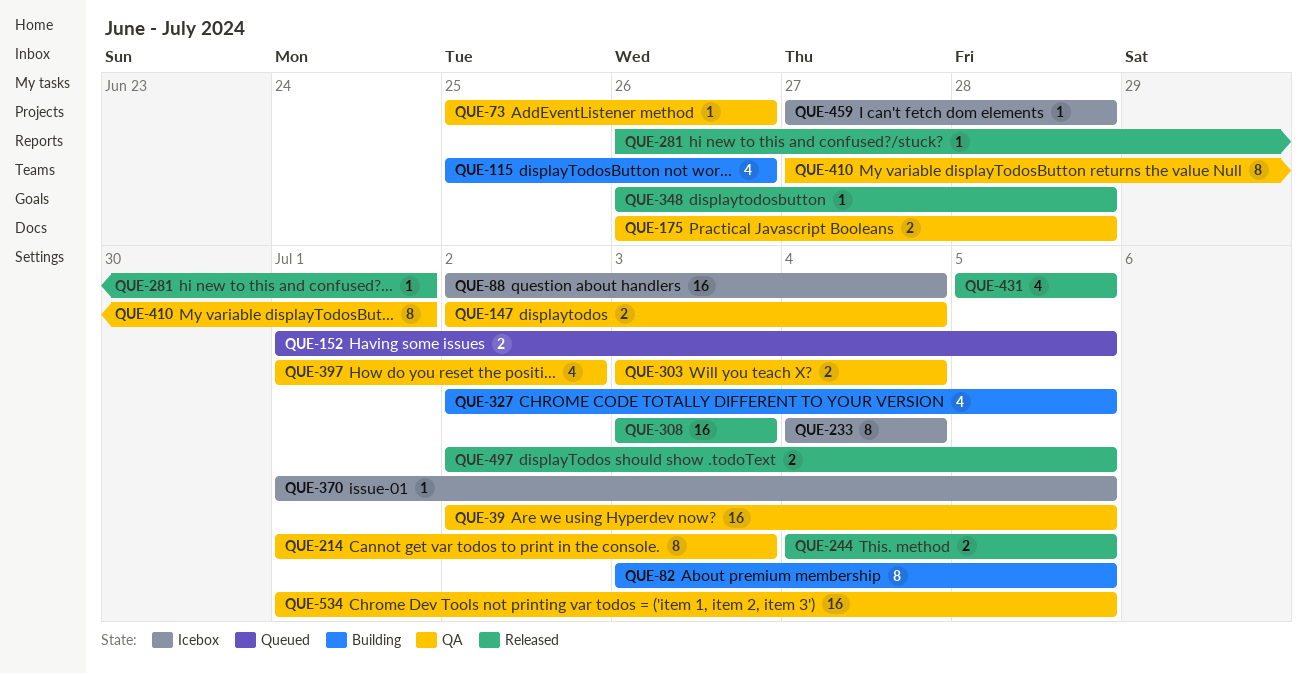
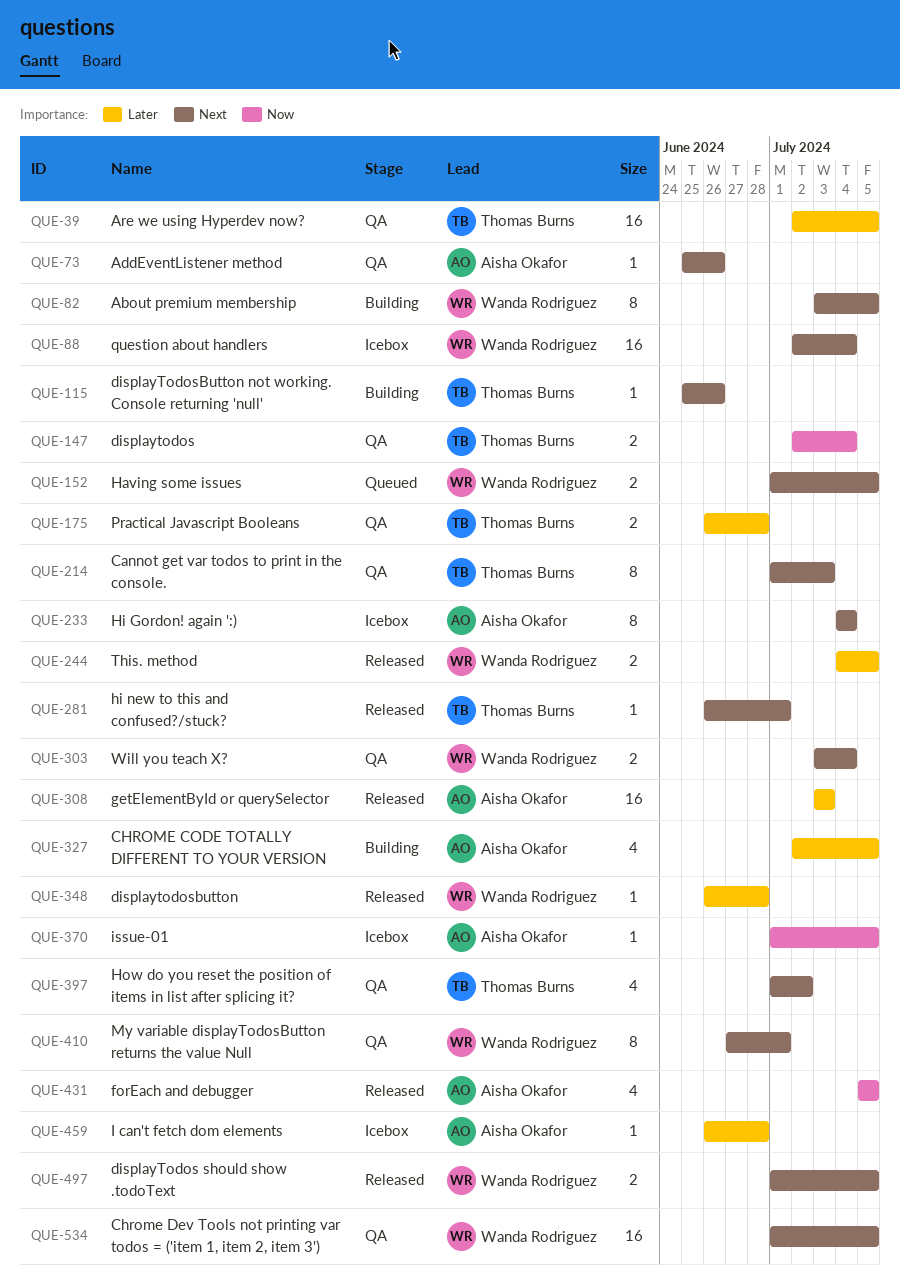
QUE-115, estimate: 4 -> 1
QUE-459, start: Jun 27 -> Jun 26
QUE-497, start: Jul 2 -> Jul 1

